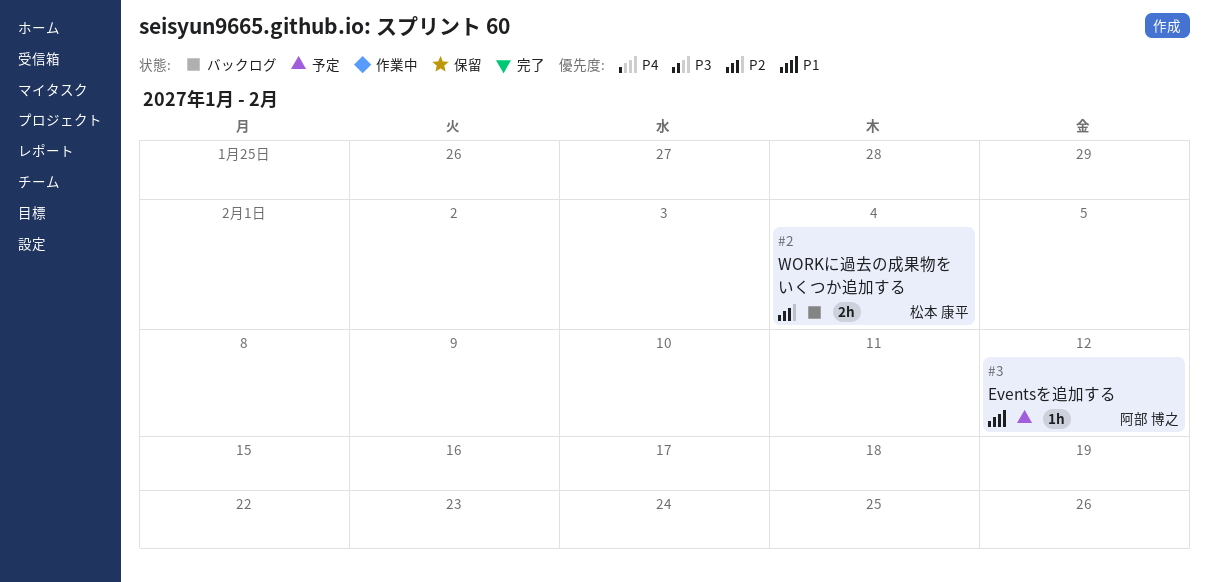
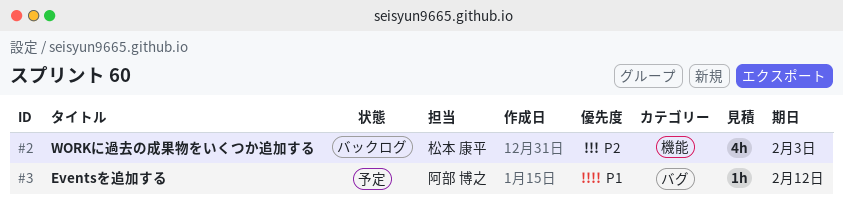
#2, estimate: 2h -> 4h
#2, due: Feb 4 -> Feb 3

